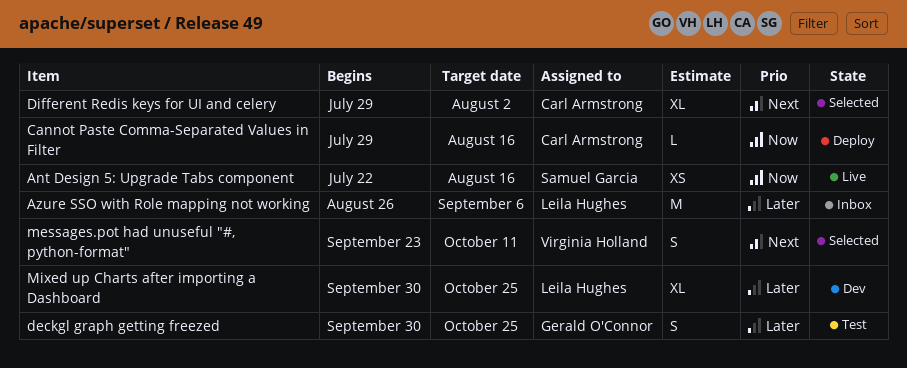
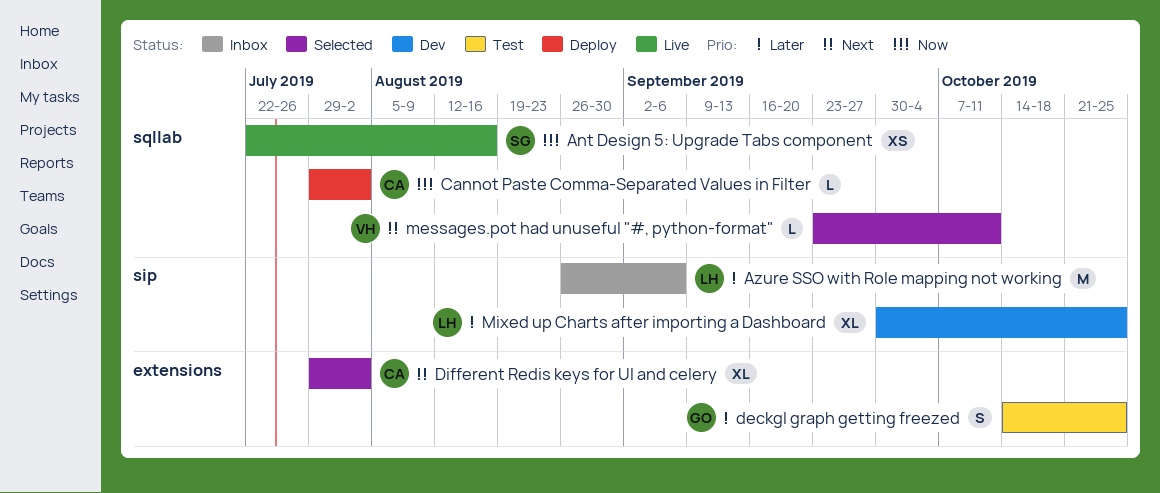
Cannot Paste Comma-Separated Values in Filter, due: Aug 16 -> Aug 2
deckgl graph getting freezed, start: Sep 30 -> Oct 14
messages.pot had unuseful "#, python-format", estimate: S -> L

